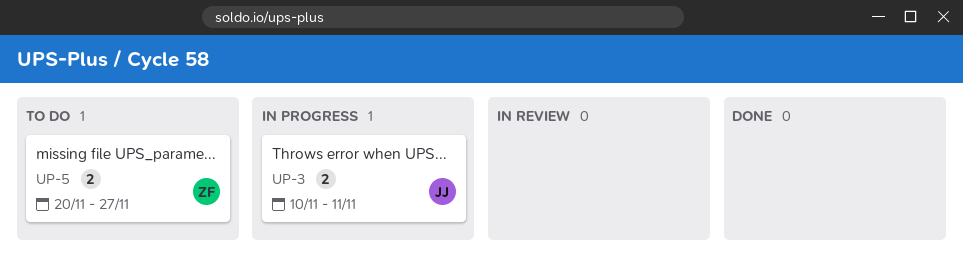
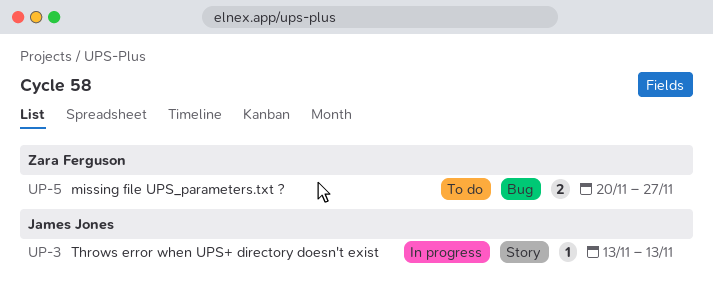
UP-3, estimate: 2 -> 1
UP-3, start: Nov 10 -> Nov 13
UP-3, due: Nov 11 -> Nov 13

